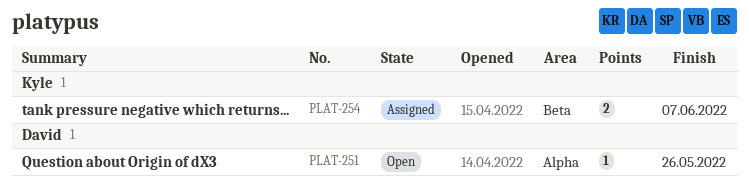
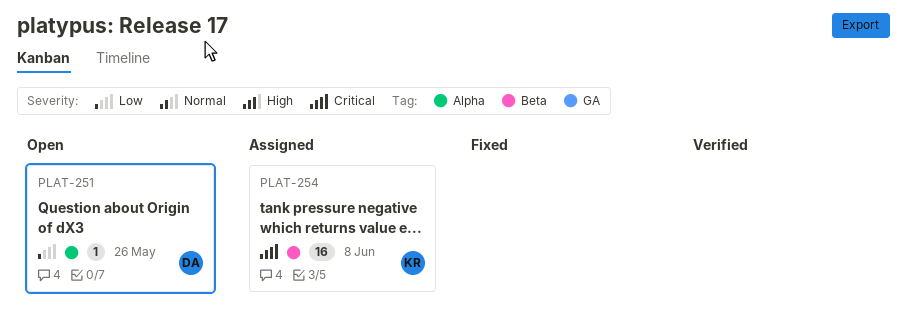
PLAT-254, estimate: 2 -> 16
PLAT-254, due: Jun 7 -> Jun 8

